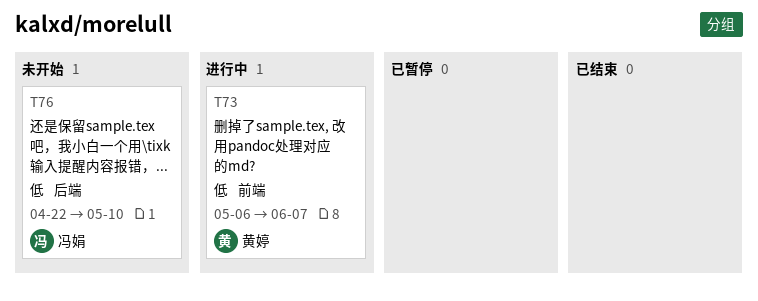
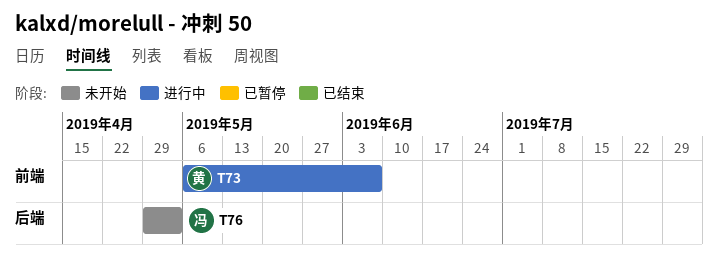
T76, start: Apr 22 -> Apr 29
T76, due: May 10 -> May 3

